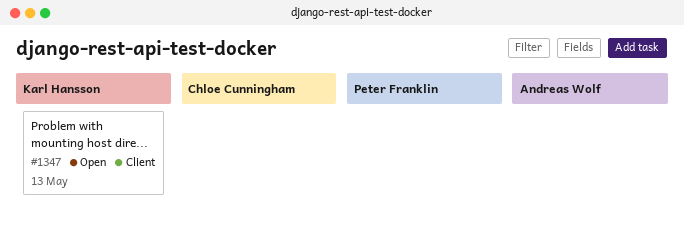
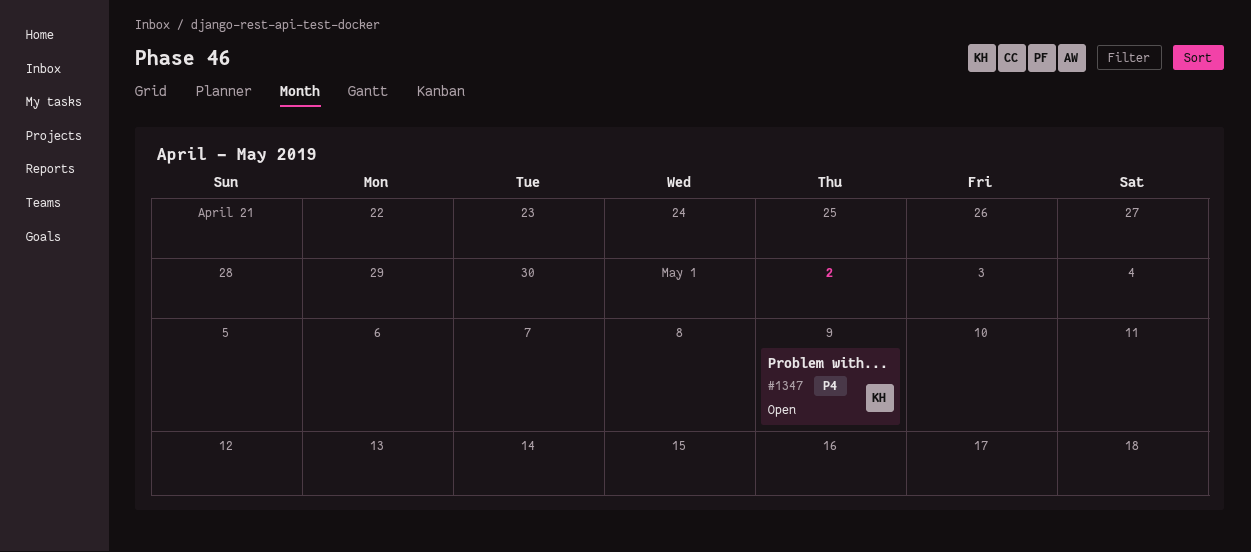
#1347, due: May 13 -> May 9

